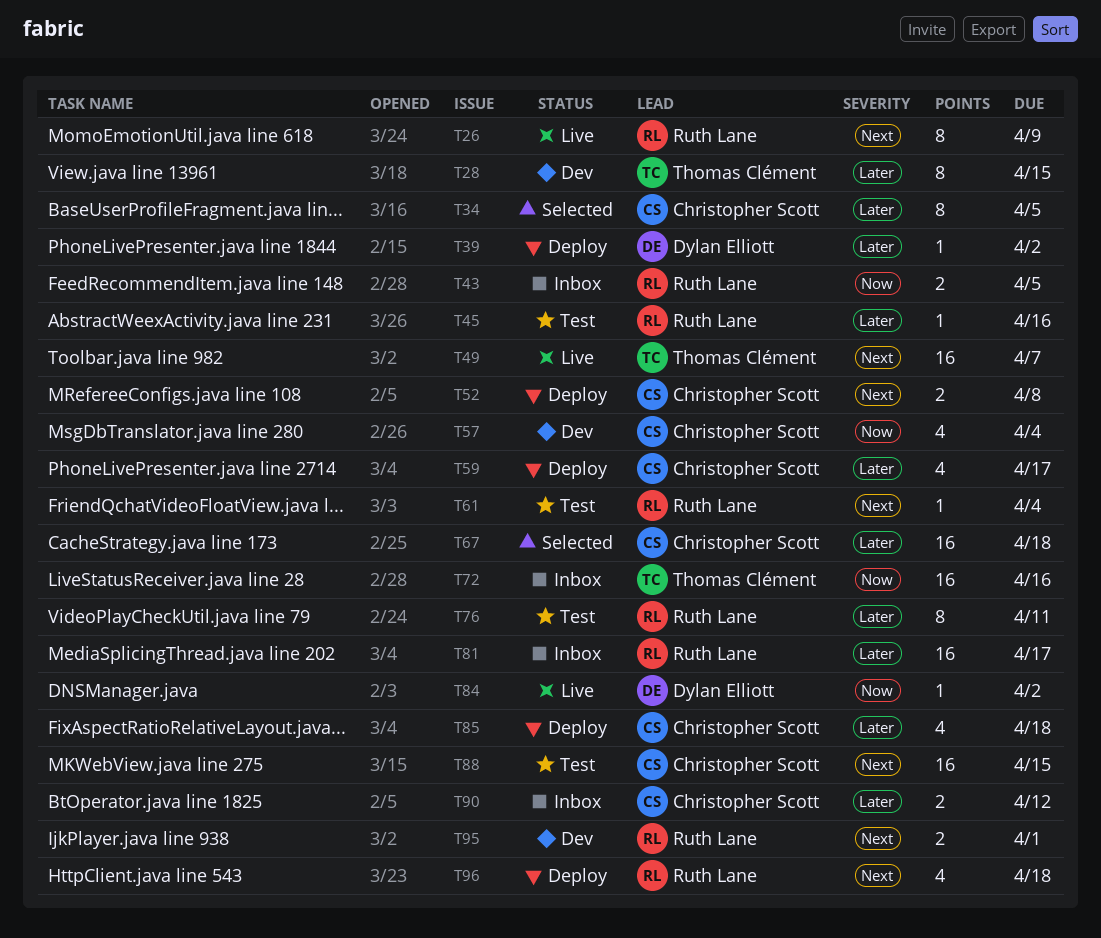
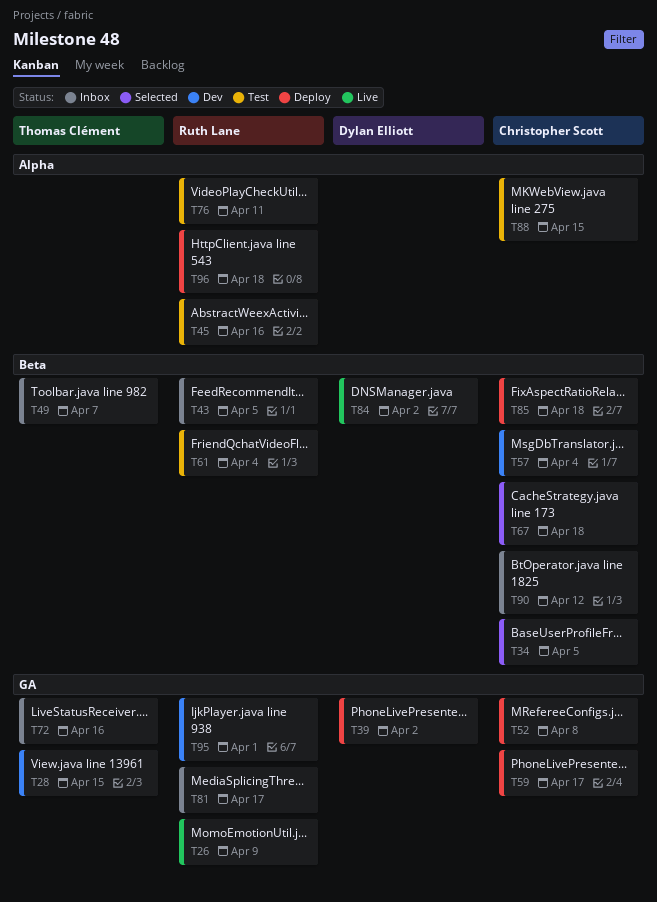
T49, status: Live -> Inbox

